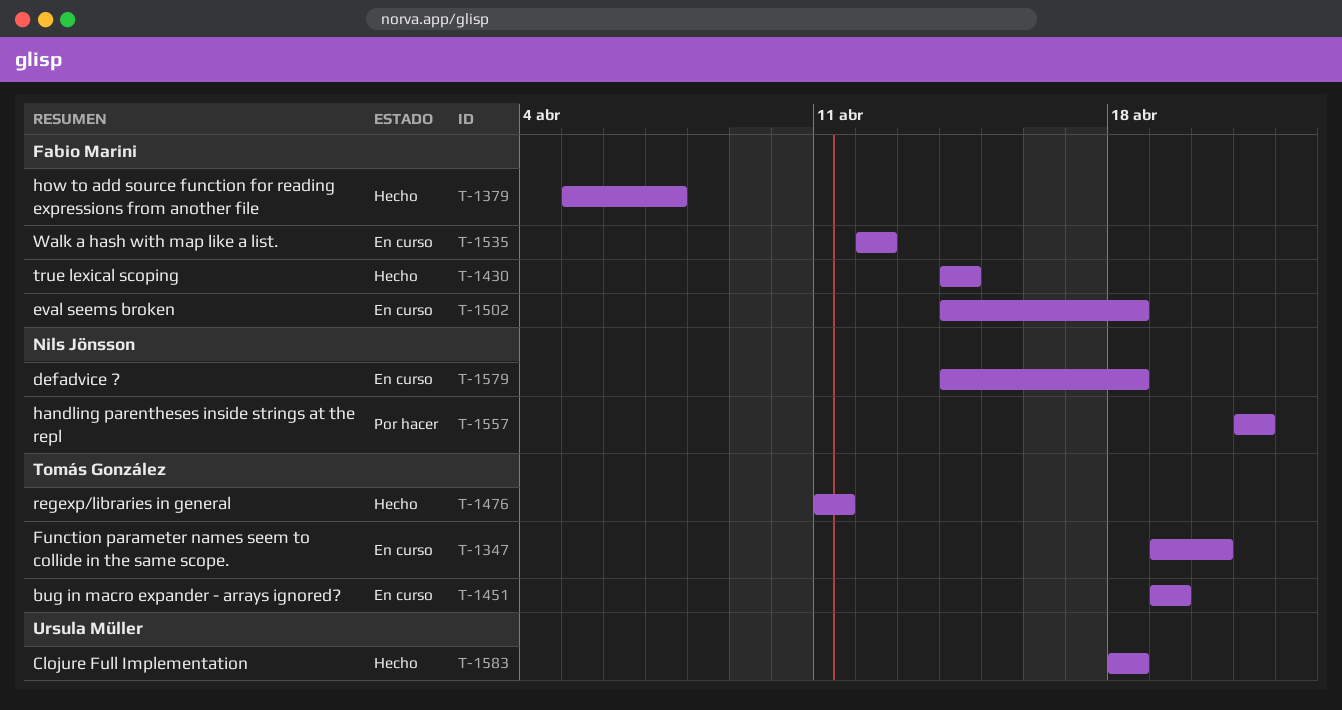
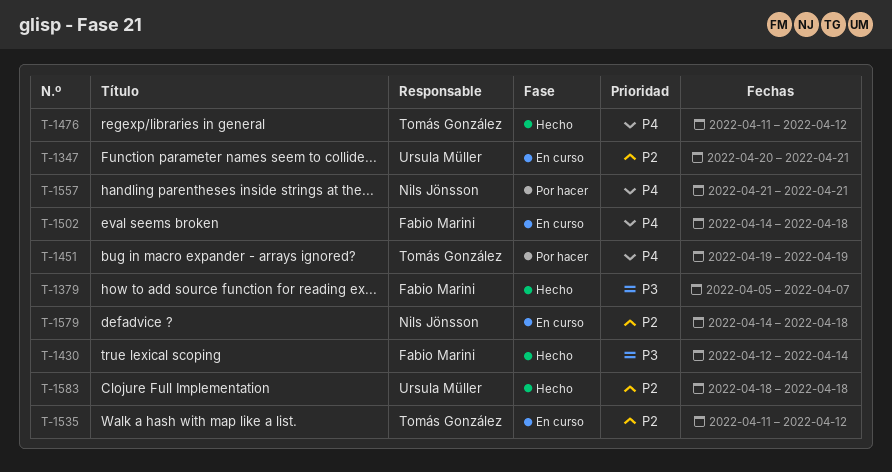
T-1347, owner: Tomás González -> Ursula Müller
T-1347, start: Apr 19 -> Apr 20
T-1347, due: Apr 20 -> Apr 21
T-1430, start: Apr 14 -> Apr 12
T-1451, status: En curso -> Por hacer
T-1476, due: Apr 11 -> Apr 12
T-1535, owner: Fabio Marini -> Tomás González
T-1535, start: Apr 12 -> Apr 11

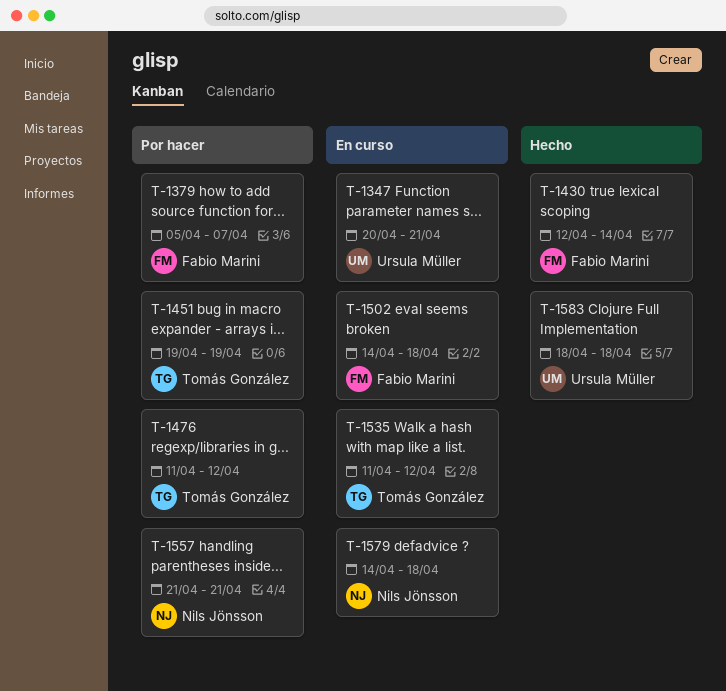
T-1379, status: Hecho -> Por hacer
T-1476, status: Hecho -> Por hacer

